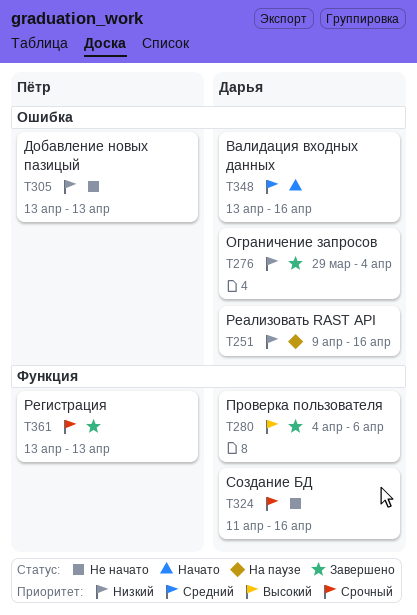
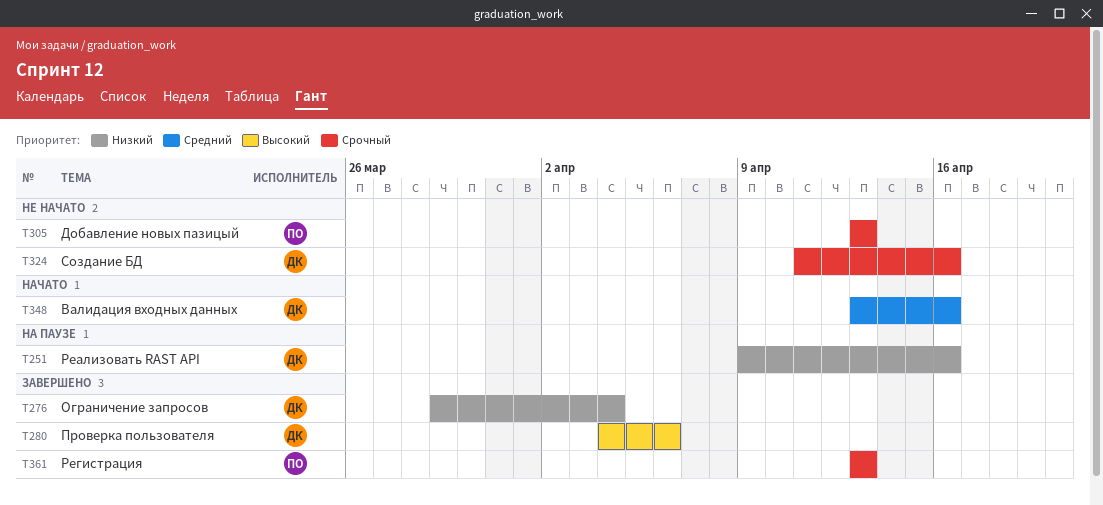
T305, priority: Низкий -> Срочный

